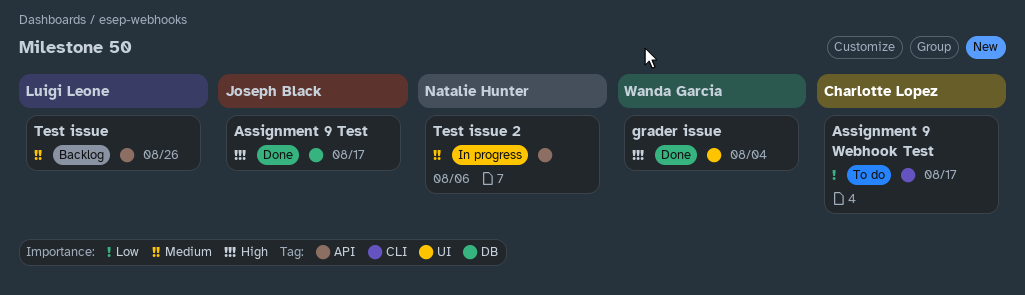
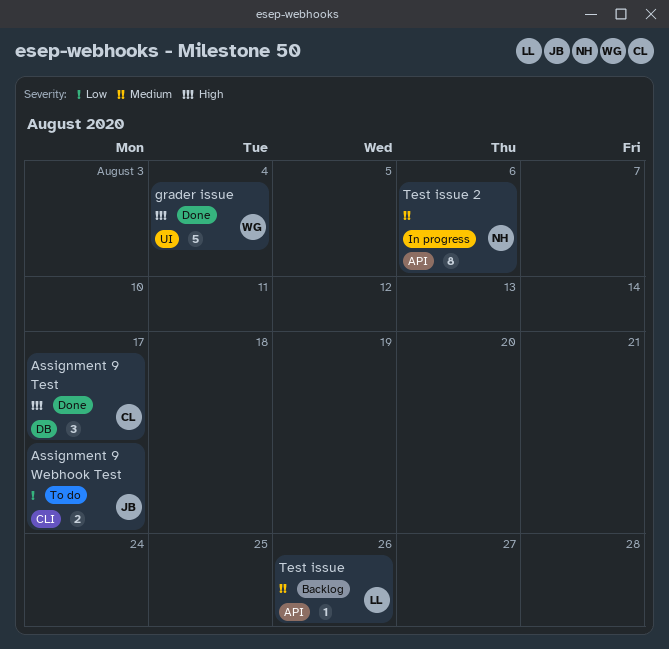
Assignment 9 Test, owner: Joseph Black -> Charlotte Lopez
Assignment 9 Webhook Test, owner: Charlotte Lopez -> Joseph Black

